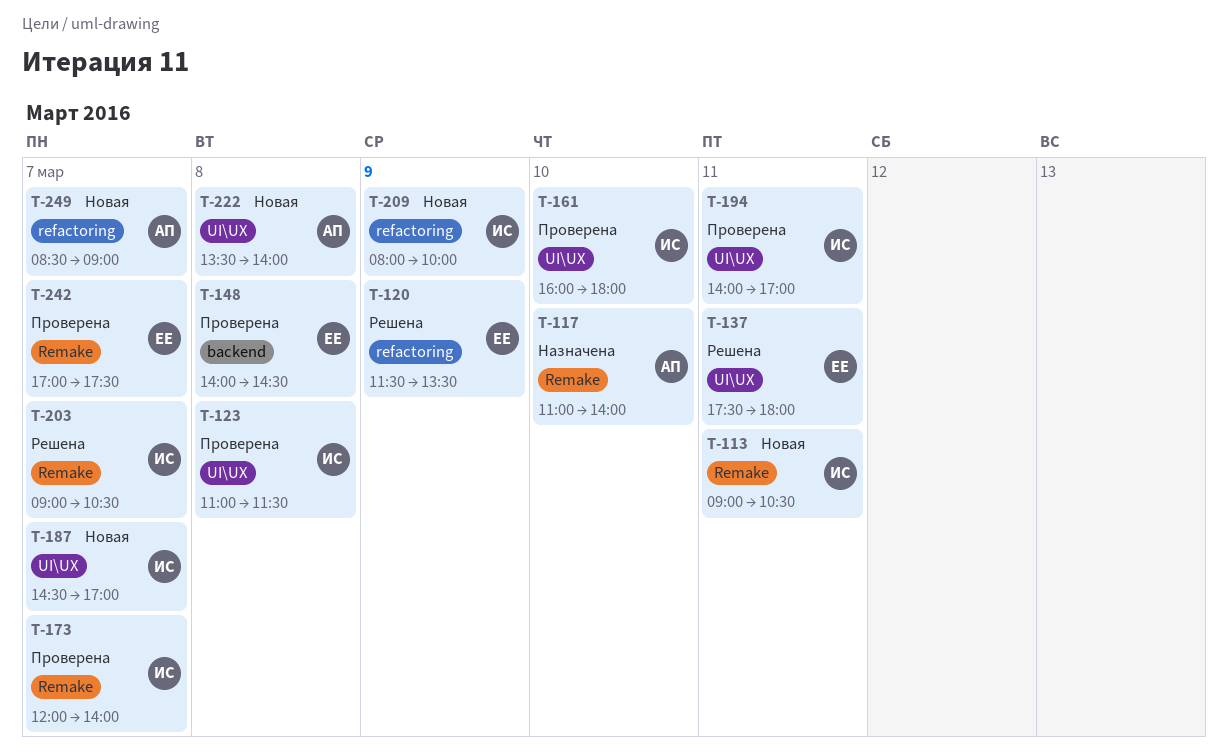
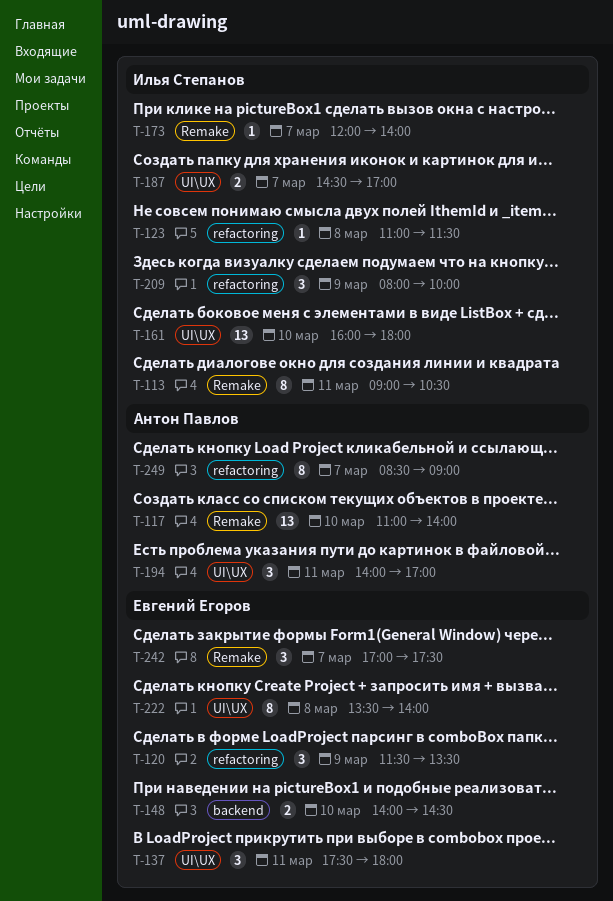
T-123, label: UI\UX -> refactoring
T-148, day: Mar 8 -> Mar 10
T-194, owner: Илья Степанов -> Антон Павлов
T-203: present -> none
T-222, owner: Антон Павлов -> Евгений Егоров

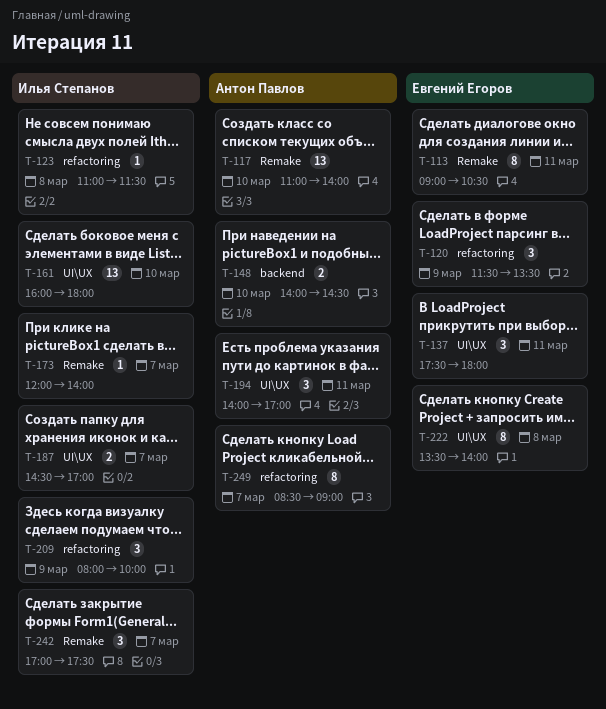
T-113, owner: Илья Степанов -> Евгений Егоров
T-148, owner: Евгений Егоров -> Антон Павлов
T-242, owner: Евгений Егоров -> Илья Степанов

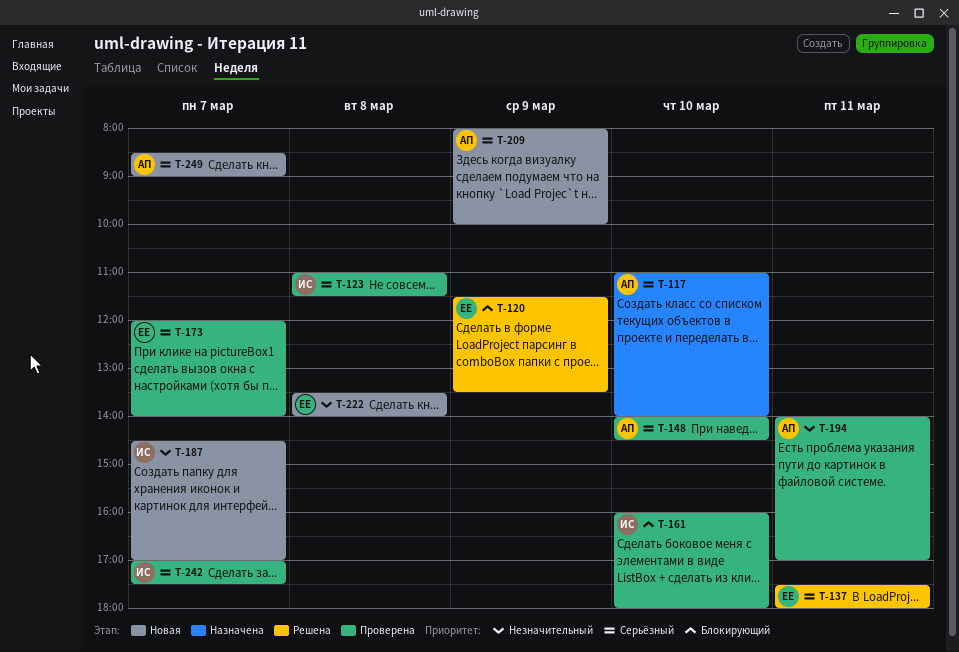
T-113: present -> none
T-173, owner: Илья Степанов -> Евгений Егоров
T-209, owner: Илья Степанов -> Антон Павлов

